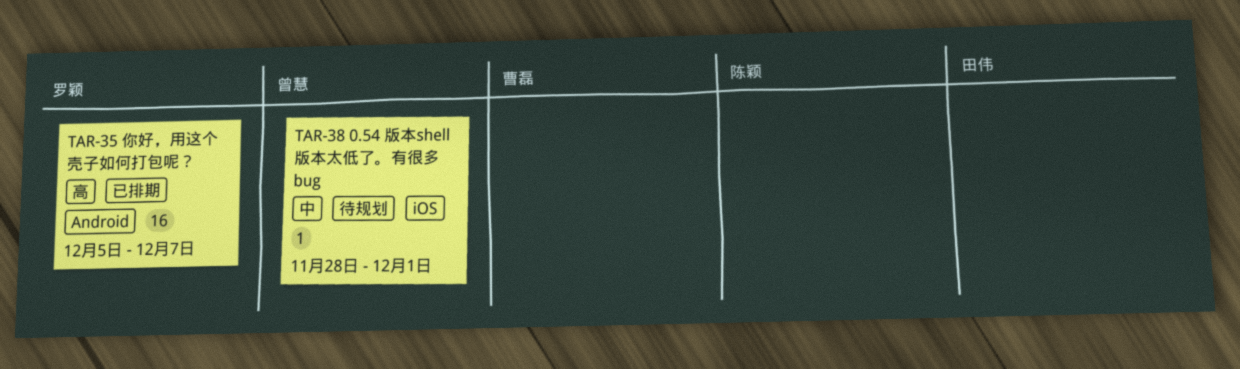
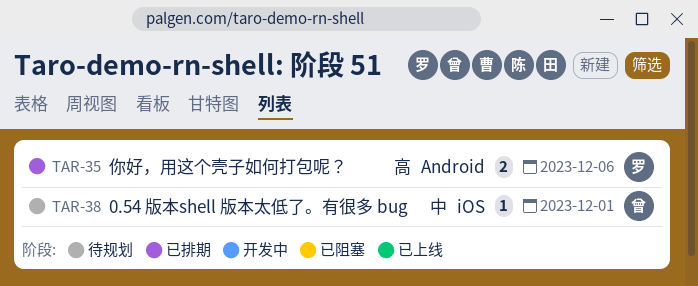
TAR-35, estimate: 16 -> 2
TAR-35, due: Dec 7 -> Dec 6

